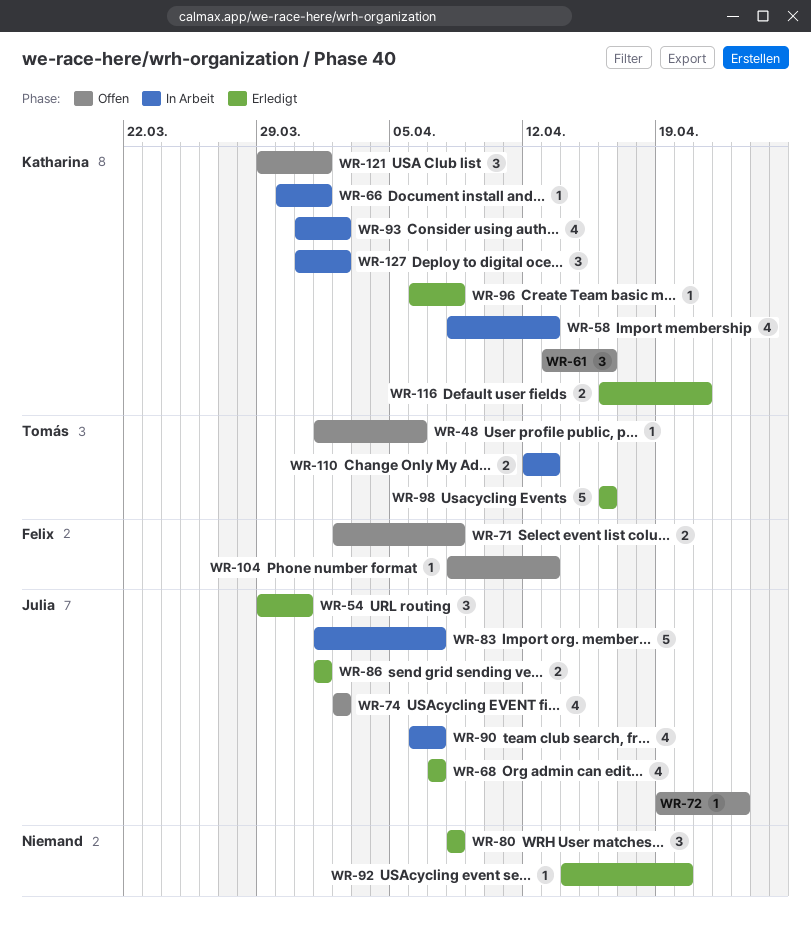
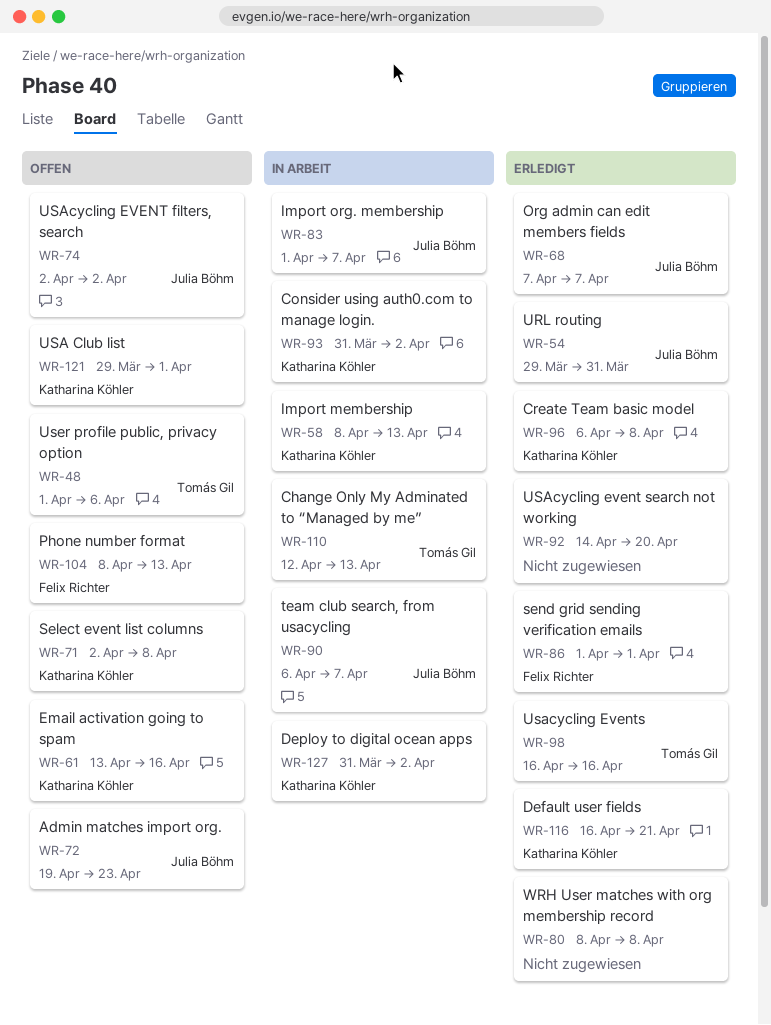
WR-66: present -> none
WR-71, owner: Felix Richter -> Katharina Köhler
WR-86, owner: Julia Böhm -> Felix Richter

